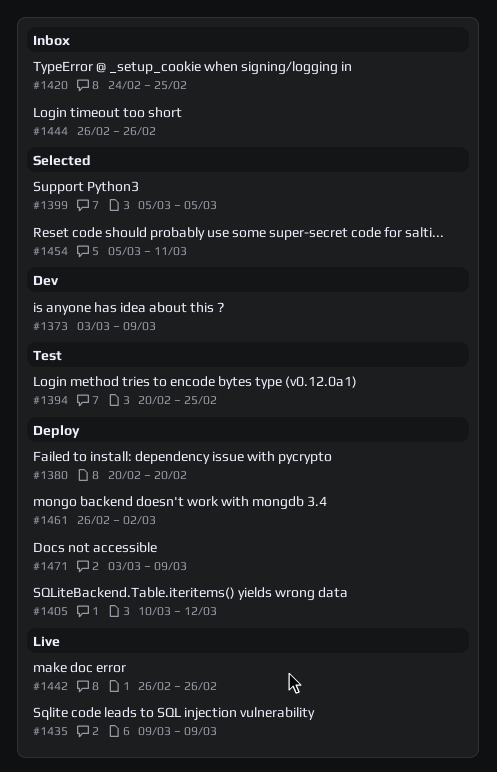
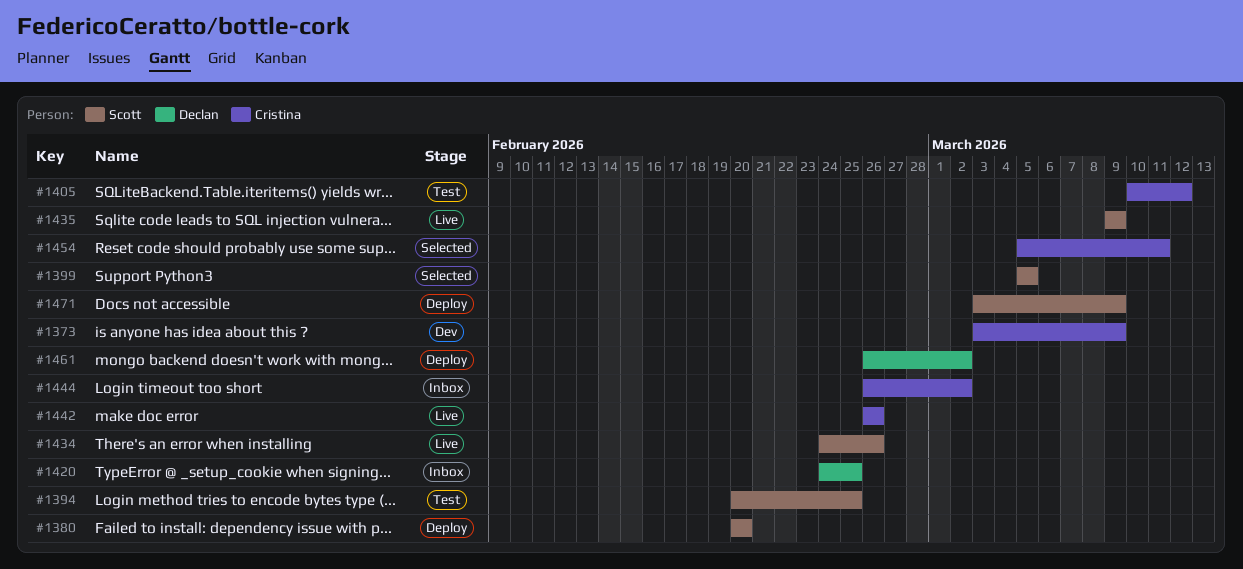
#1405, status: Deploy -> Test
#1434: none -> present
#1444, due: Feb 26 -> Mar 2

